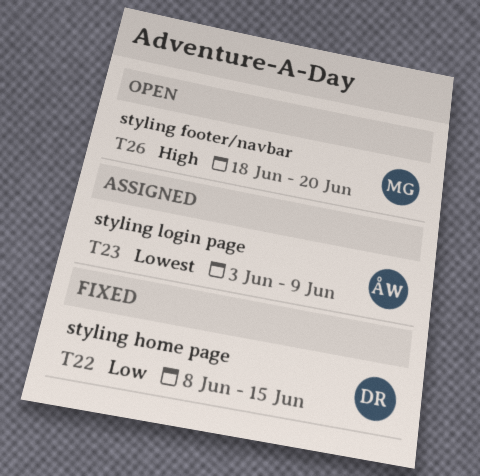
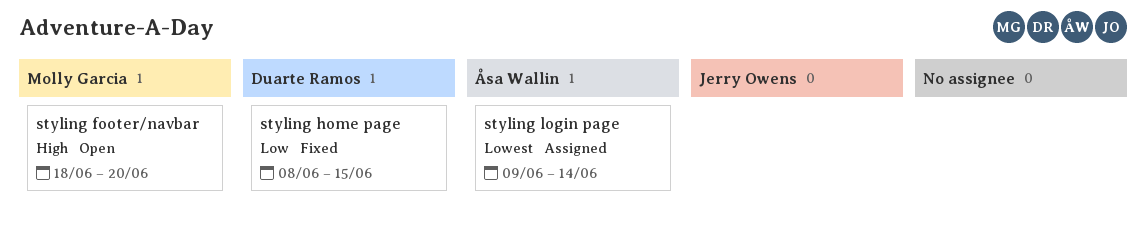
styling login page, start: Jun 3 -> Jun 9
styling login page, due: Jun 9 -> Jun 14

